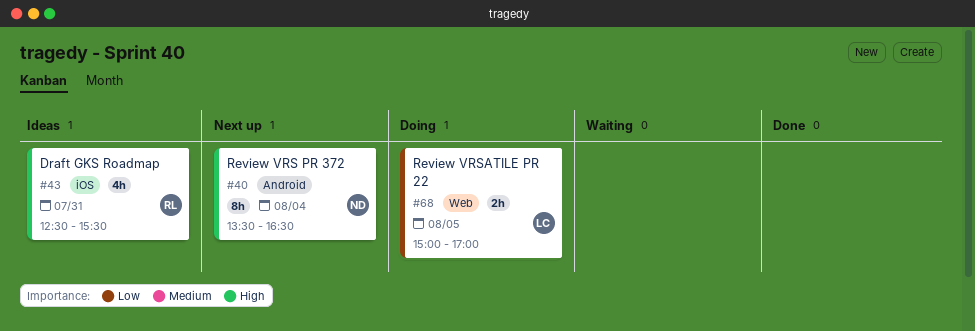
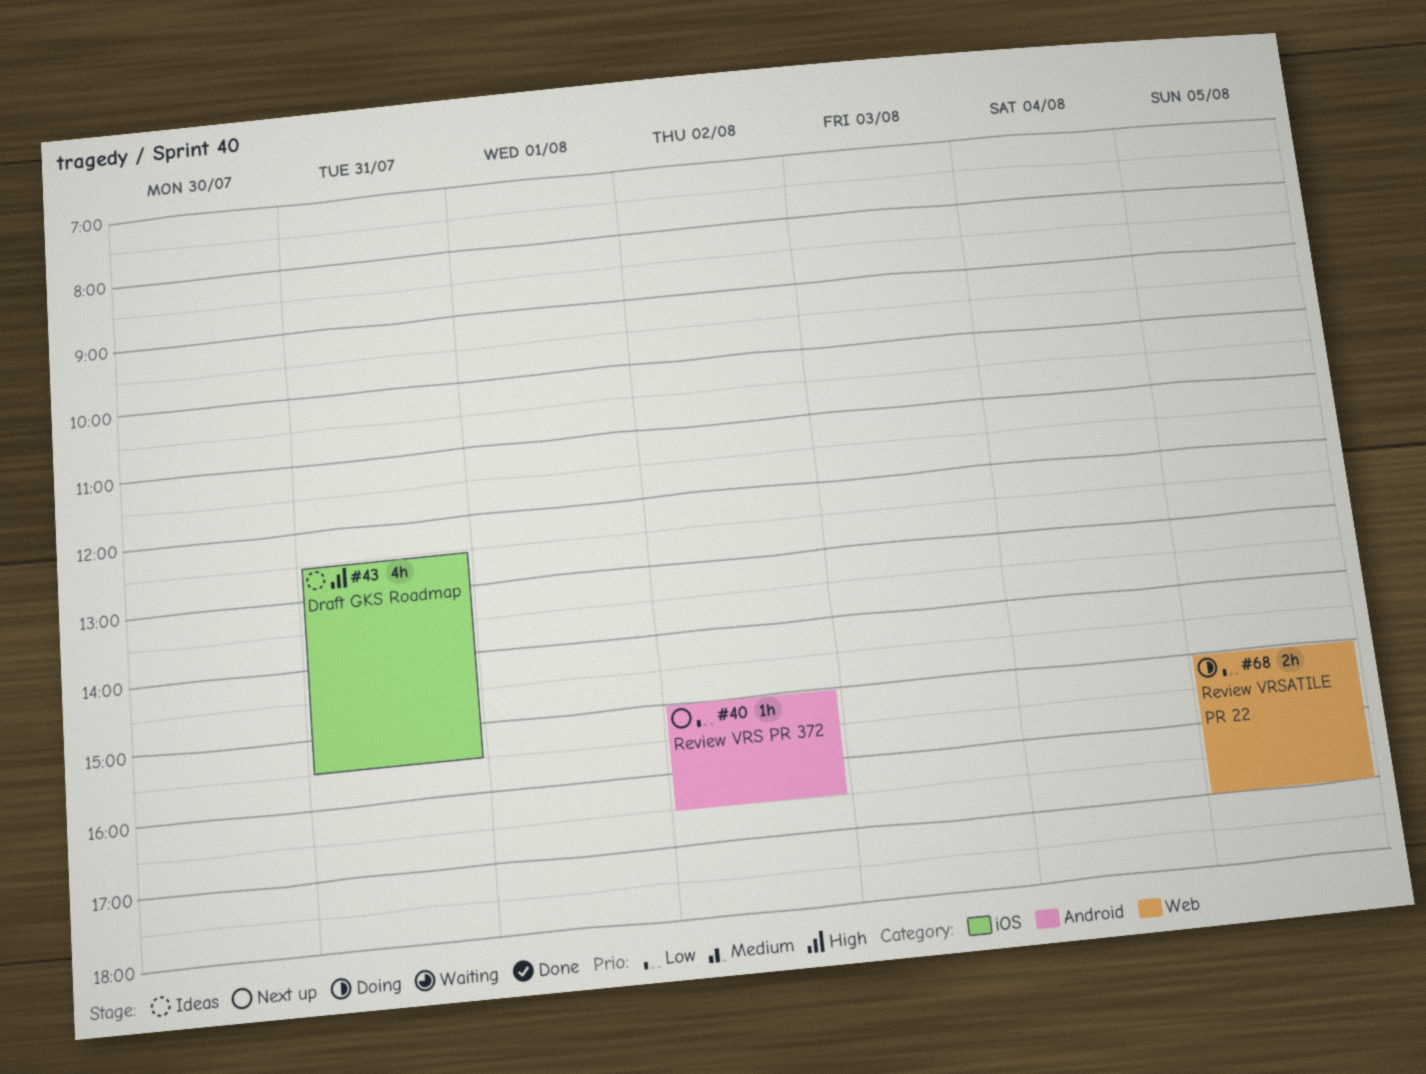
#40, priority: High -> Low
#40, estimate: 8h -> 1h
#40, day: Aug 4 -> Aug 2
#40, begins: 13:30 -> 15:00

